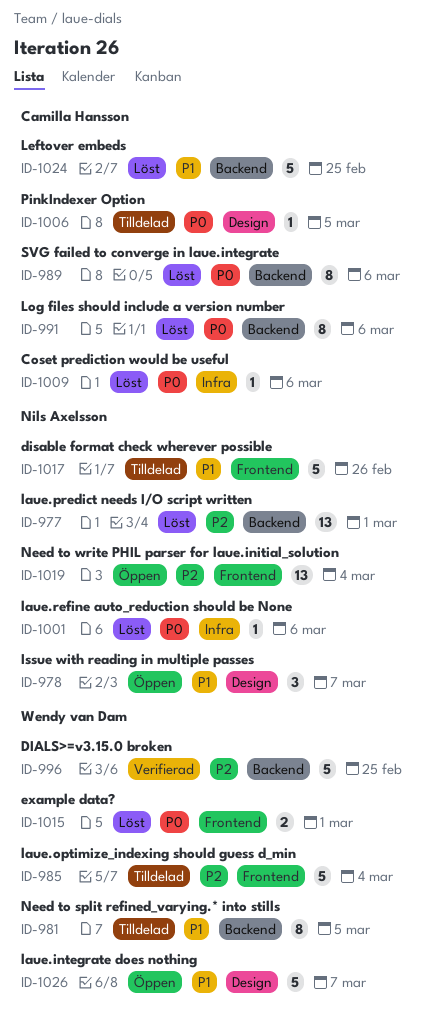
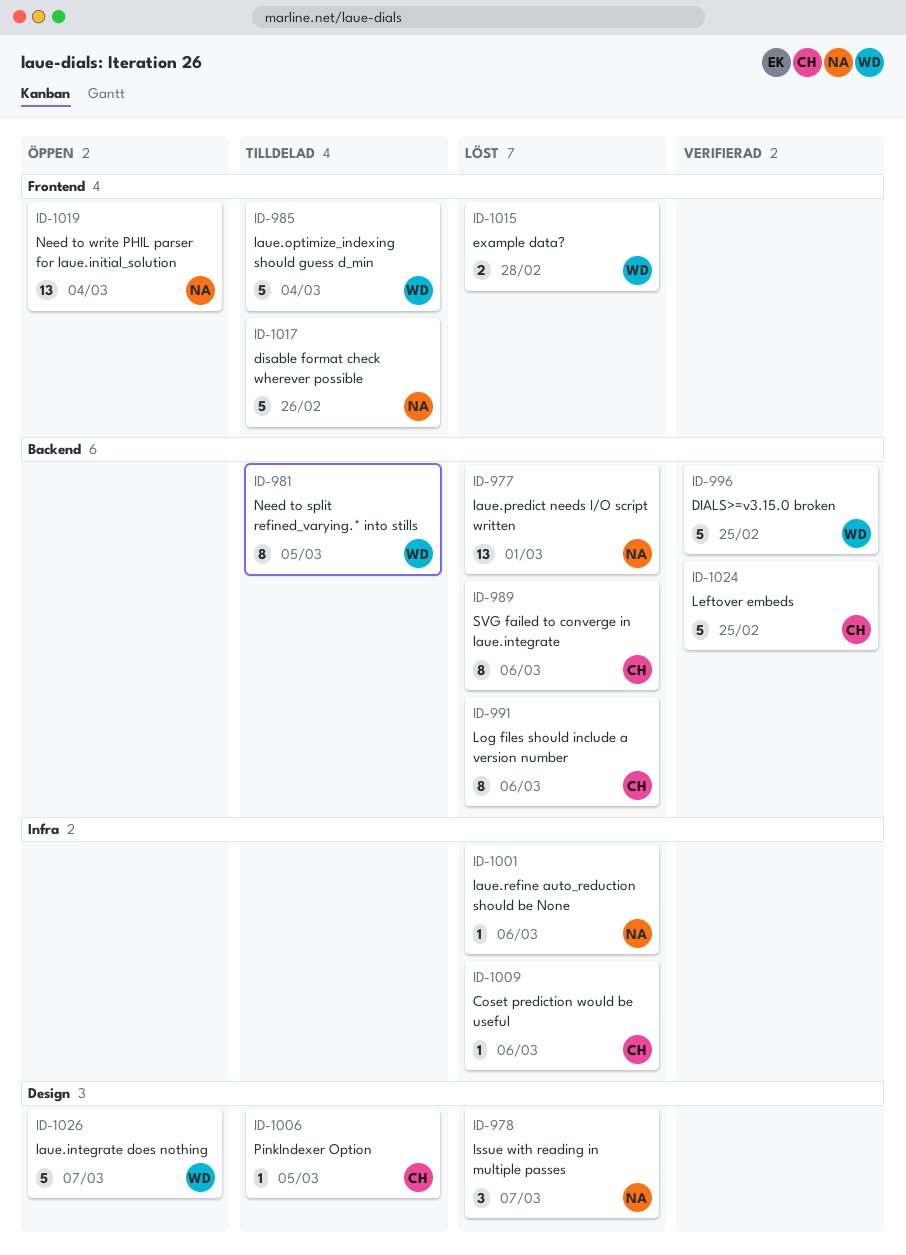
ID-978, status: Öppen -> Löst
ID-1015, due: Mar 1 -> Feb 28
ID-1024, status: Löst -> Verifierad

